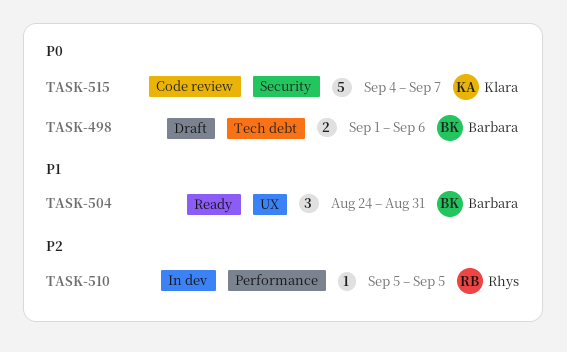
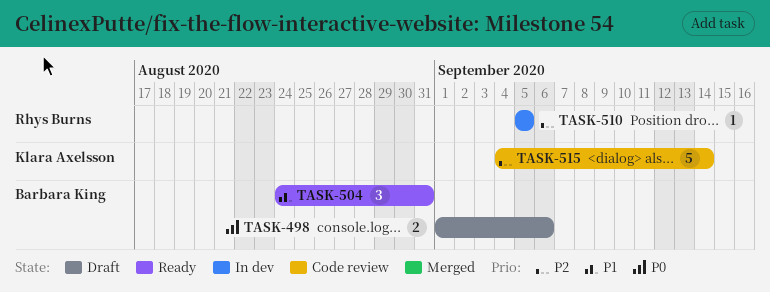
TASK-515, priority: P0 -> P2
TASK-515, due: Sep 7 -> Sep 14

